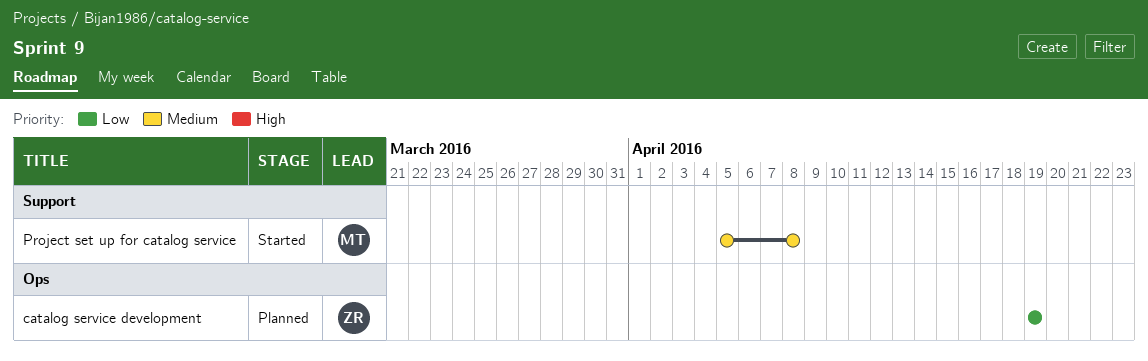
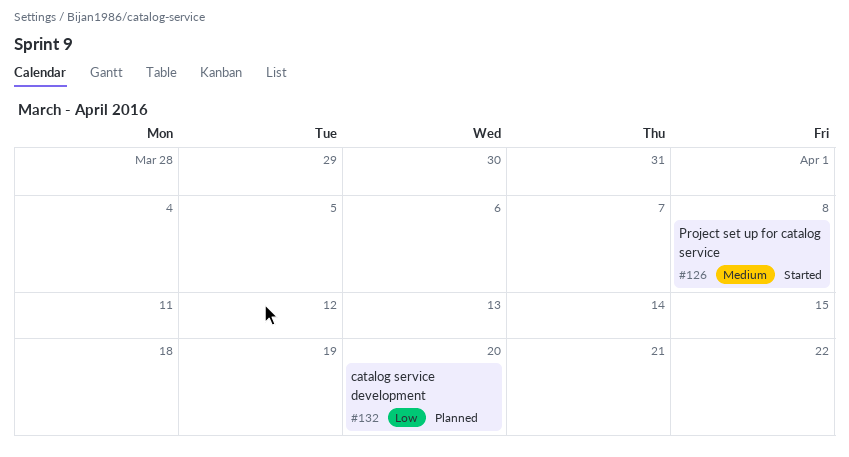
catalog service development, due: Apr 19 -> Apr 20

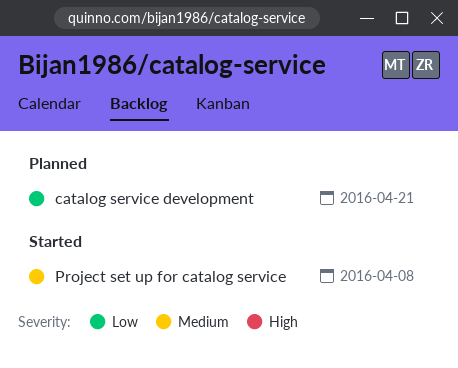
catalog service development, due: Apr 20 -> Apr 21

